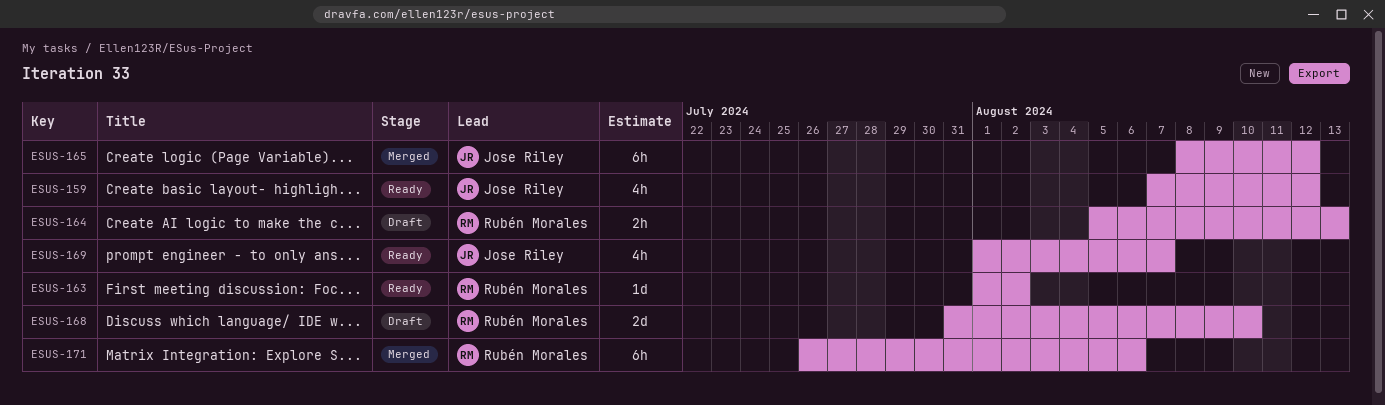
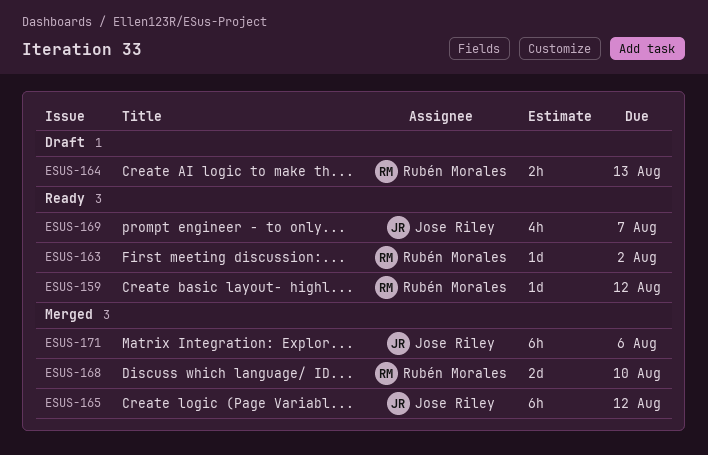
ESUS-159, owner: Jose Riley -> Rubén Morales
ESUS-159, estimate: 4h -> 1d
ESUS-168, status: Draft -> Merged
ESUS-171, owner: Rubén Morales -> Jose Riley

